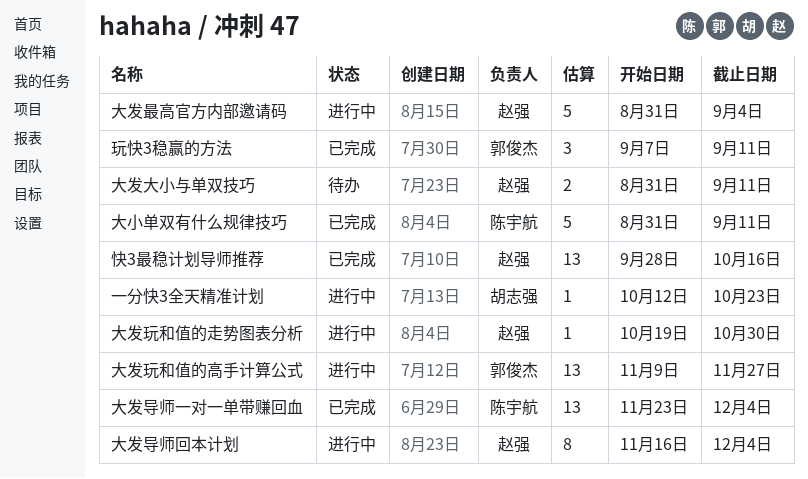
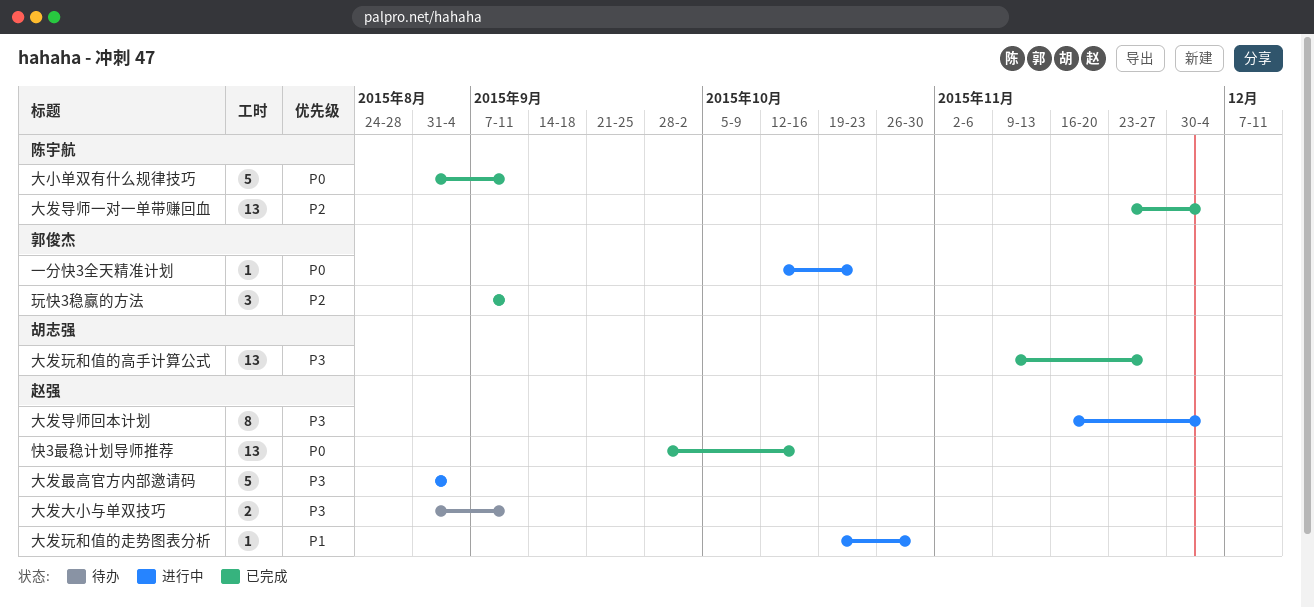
一分快3全天精准计划, owner: 胡志强 -> 郭俊杰
大发玩和值的高手计算公式, status: 进行中 -> 已完成
大发玩和值的高手计算公式, owner: 郭俊杰 -> 胡志强

